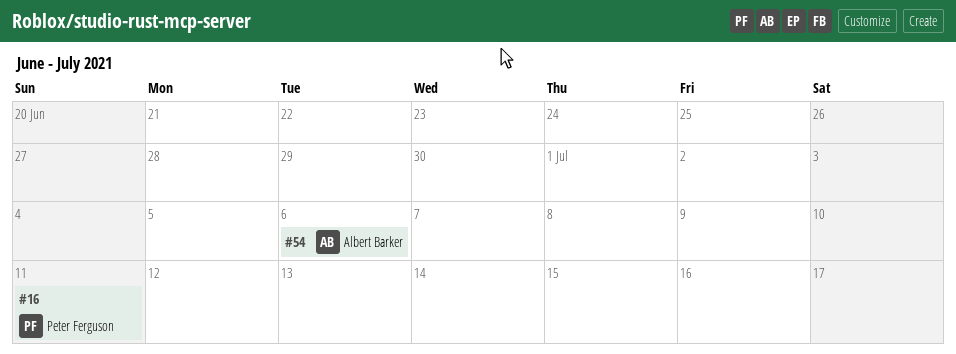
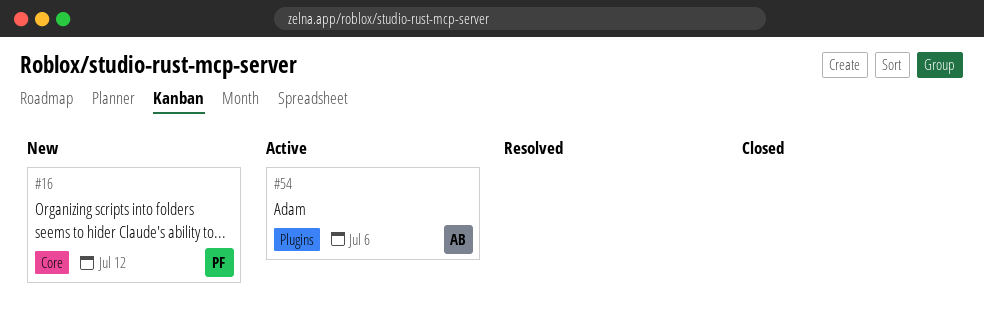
#16, due: Jul 11 -> Jul 12

